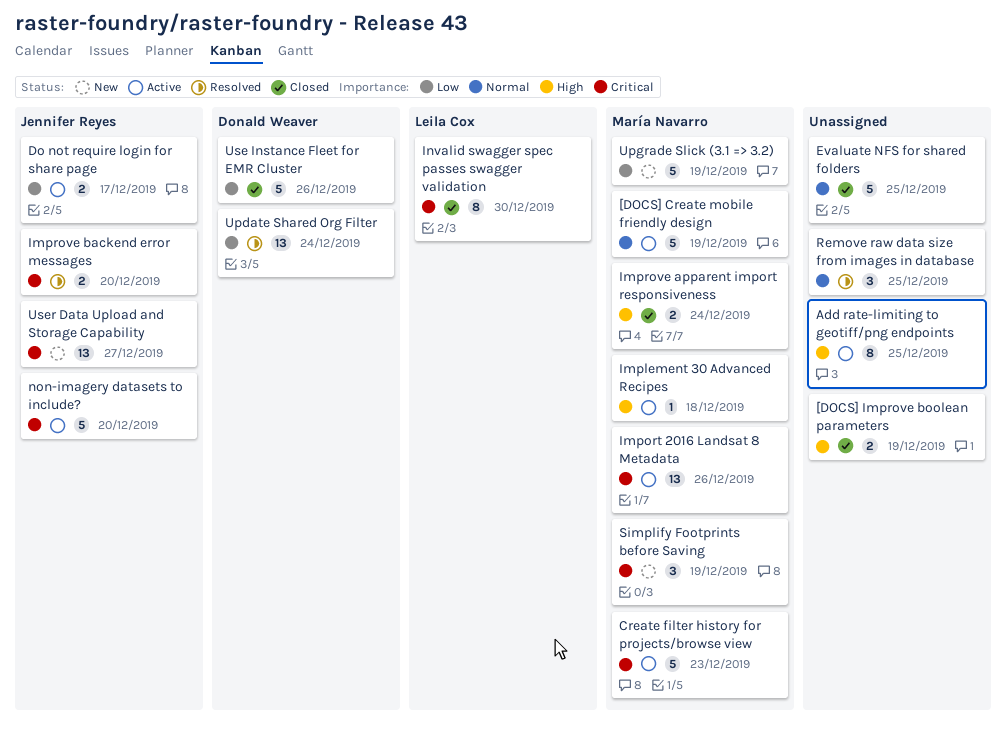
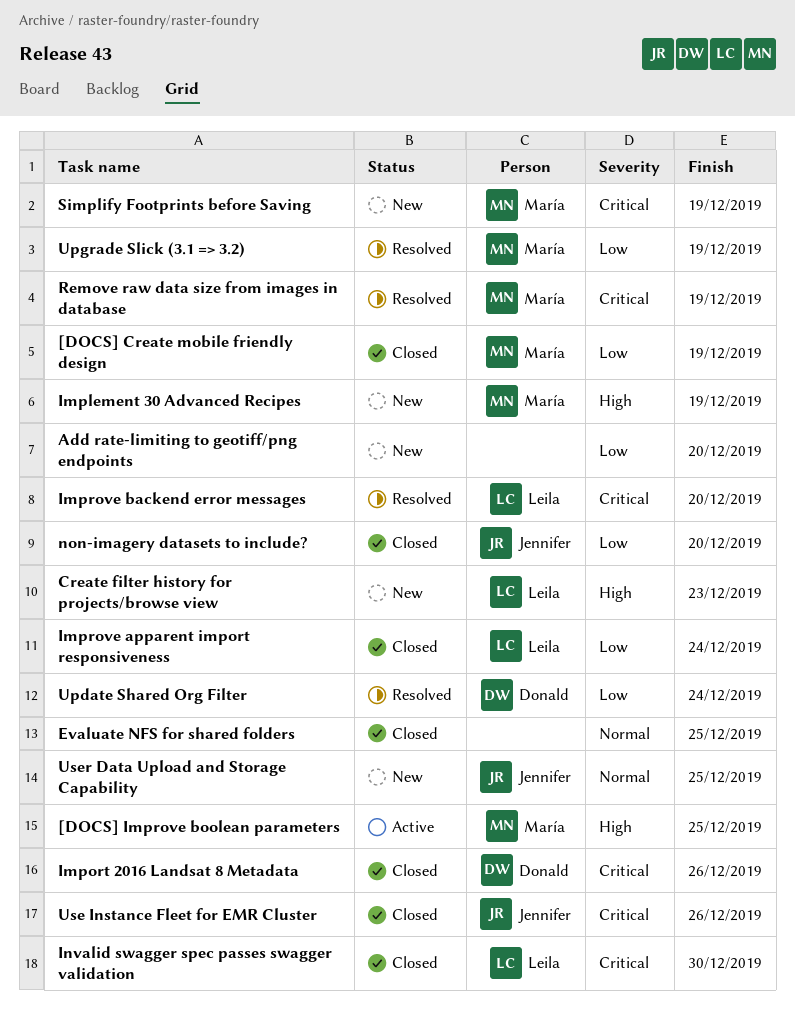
[DOCS] Create mobile friendly design, status: Active -> Closed
[DOCS] Create mobile friendly design, priority: Normal -> Low
[DOCS] Improve boolean parameters, status: Closed -> Active
[DOCS] Improve boolean parameters, owner: none -> María Navarro
[DOCS] Improve boolean parameters, due: Dec 19 -> Dec 25
Add rate-limiting to geotiff/png endpoints, status: Active -> New
Add rate-limiting to geotiff/png endpoints, priority: High -> Low
Add rate-limiting to geotiff/png endpoints, due: Dec 25 -> Dec 20
Create filter history for projects/browse view, status: Active -> New
Create filter history for projects/browse view, owner: María Navarro -> Leila Cox
Create filter history for projects/browse view, priority: Critical -> High
Do not require login for share page: present -> none
Implement 30 Advanced Recipes, status: Active -> New
Implement 30 Advanced Recipes, due: Dec 18 -> Dec 19
Import 2016 Landsat 8 Metadata, status: Active -> Closed
Import 2016 Landsat 8 Metadata, owner: María Navarro -> Donald Weaver
Improve apparent import responsiveness, owner: María Navarro -> Leila Cox
Improve apparent import responsiveness, priority: High -> Low
Improve backend error messages, owner: Jennifer Reyes -> Leila Cox
non-imagery datasets to include?, status: Active -> Closed
non-imagery datasets to include?, priority: Critical -> Low
Remove raw data size from images in database, owner: none -> María Navarro
Remove raw data size from images in database, priority: Normal -> Critical
Remove raw data size from images in database, due: Dec 25 -> Dec 19
Upgrade Slick (3.1 => 3.2), status: New -> Resolved
Use Instance Fleet for EMR Cluster, owner: Donald Weaver -> Jennifer Reyes
Use Instance Fleet for EMR Cluster, priority: Low -> Critical
User Data Upload and Storage Capability, priority: Critical -> Normal
User Data Upload and Storage Capability, due: Dec 27 -> Dec 25

